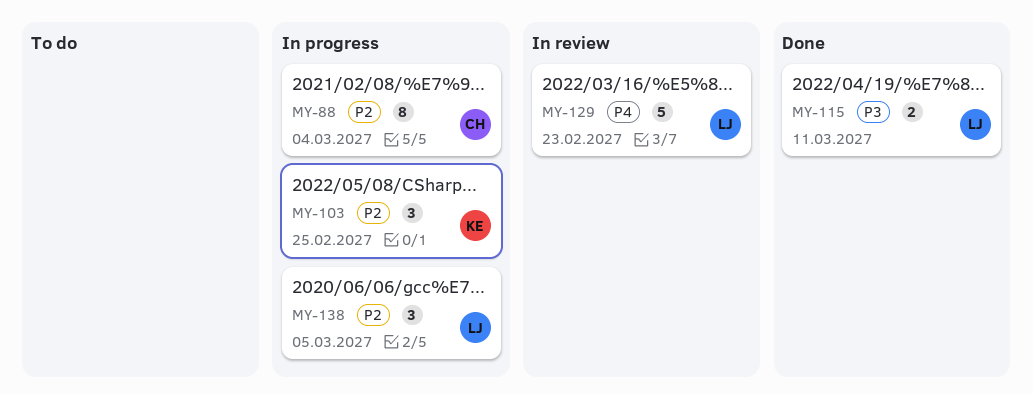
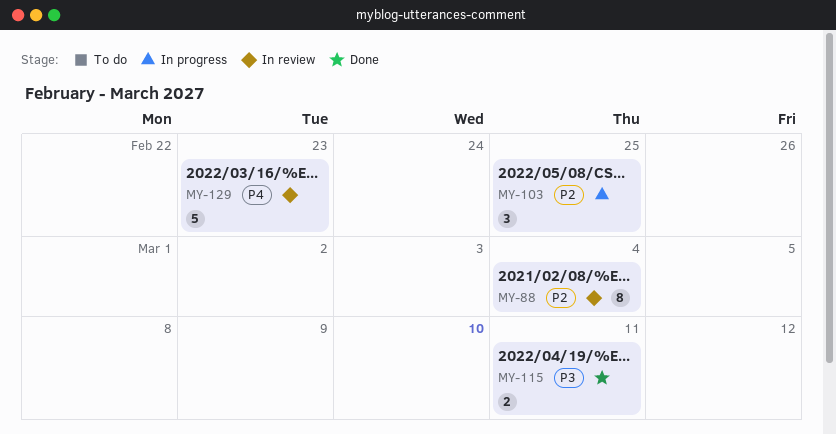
MY-88, status: In progress -> In review
MY-138: present -> none

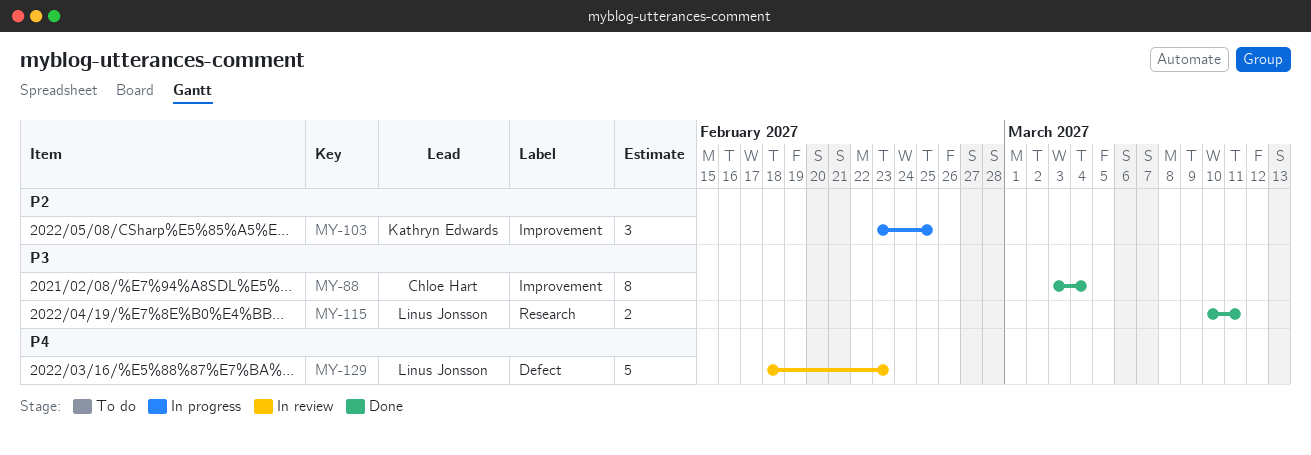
MY-88, status: In review -> Done
MY-88, priority: P2 -> P3

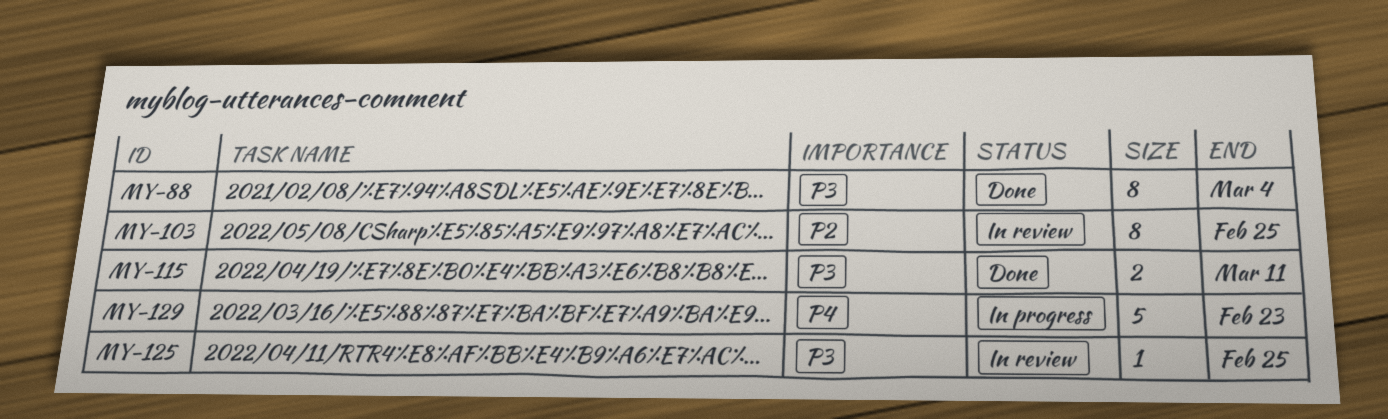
MY-103, status: In progress -> In review
MY-103, estimate: 3 -> 8
MY-125: none -> present
MY-129, status: In review -> In progress

